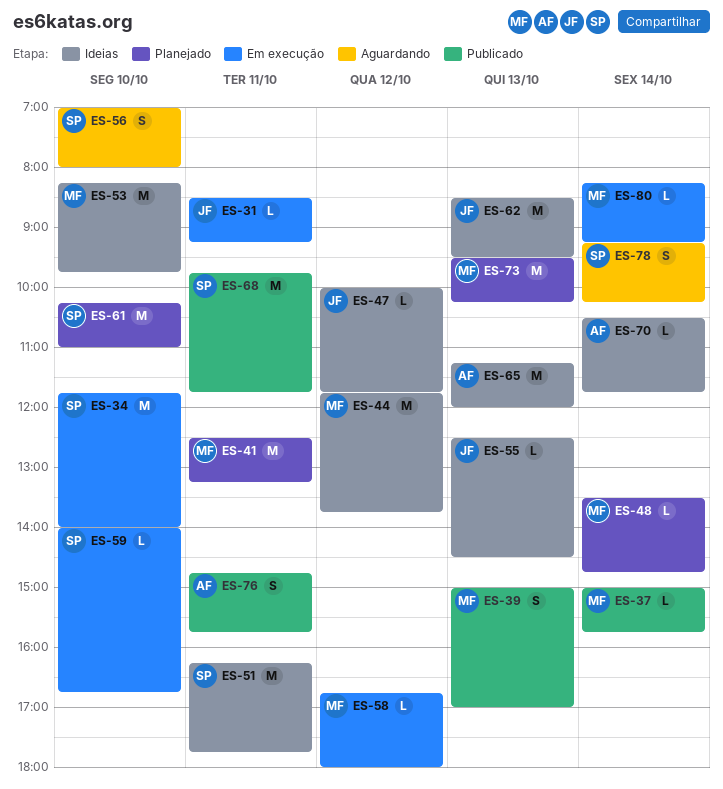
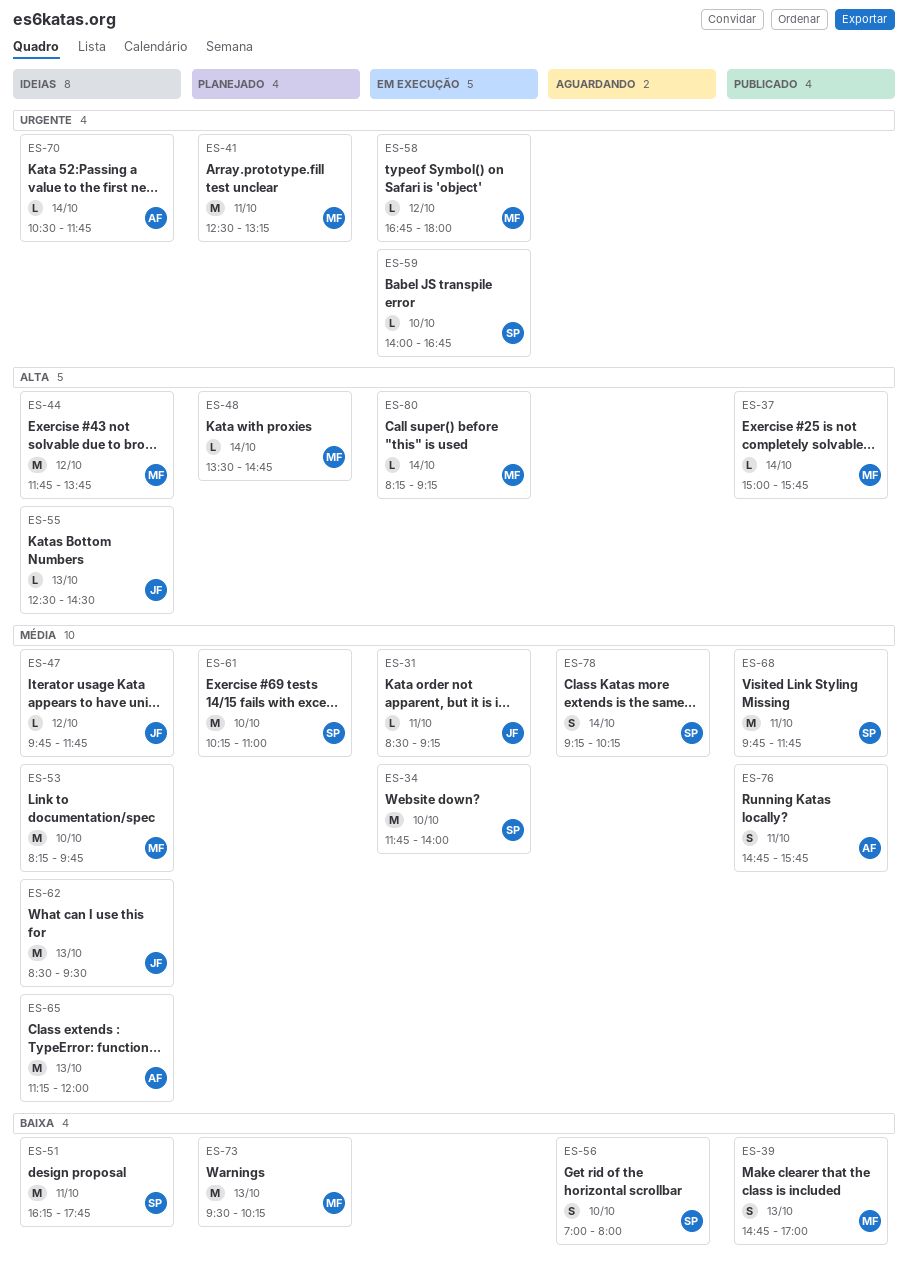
ES-39, begins: 15:00 -> 14:45
ES-47, begins: 10:00 -> 09:45

